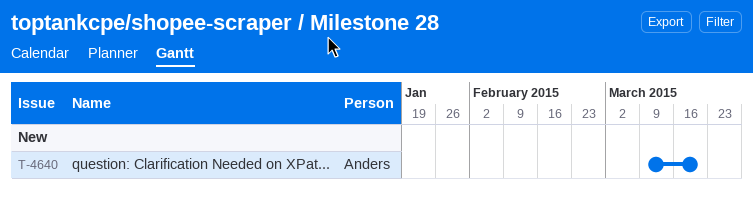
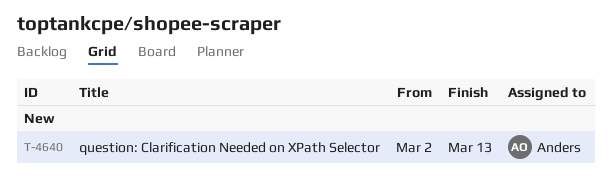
T-4640, start: Mar 9 -> Mar 2
T-4640, due: Mar 20 -> Mar 13

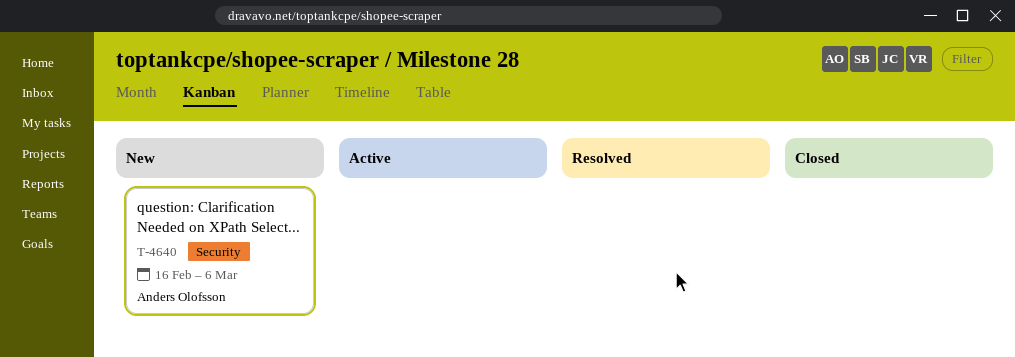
T-4640, start: Mar 2 -> Feb 16
T-4640, due: Mar 13 -> Mar 6

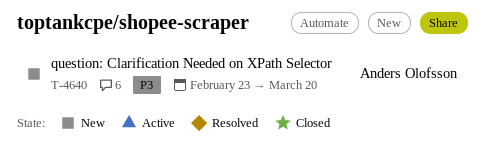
T-4640, start: Feb 16 -> Feb 23
T-4640, due: Mar 6 -> Mar 20

